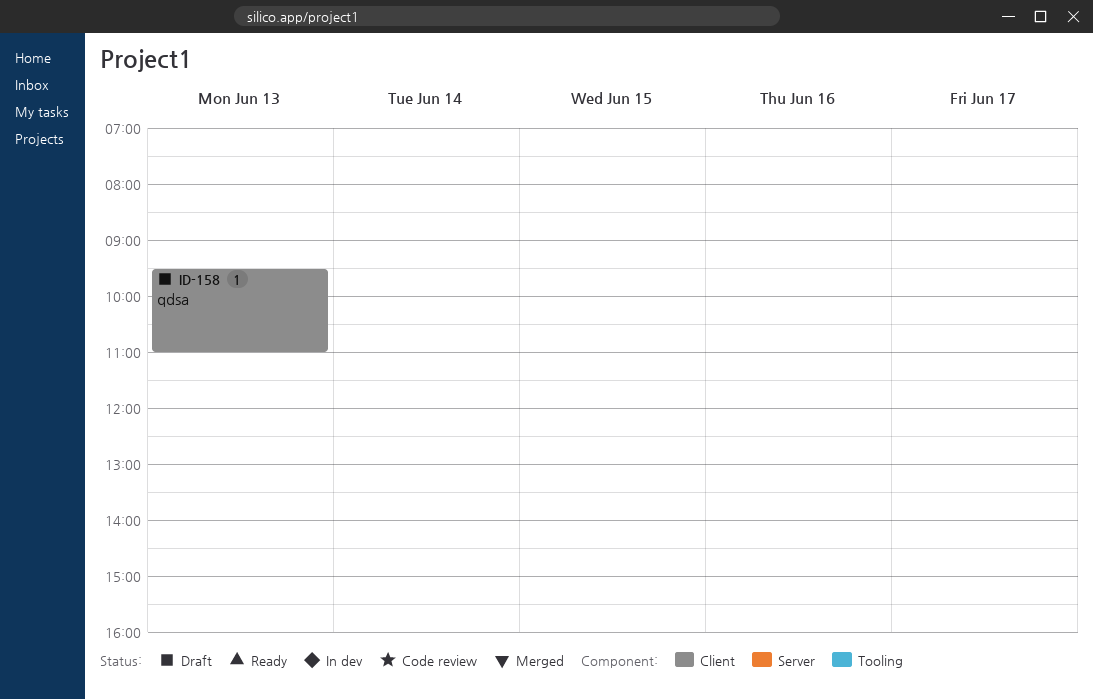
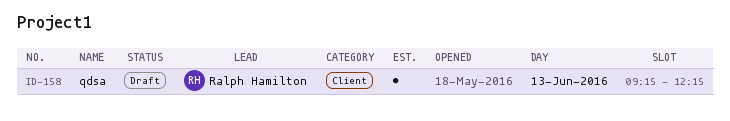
ID-158, begins: 09:30 -> 09:15
ID-158, ends: 11:00 -> 12:15

